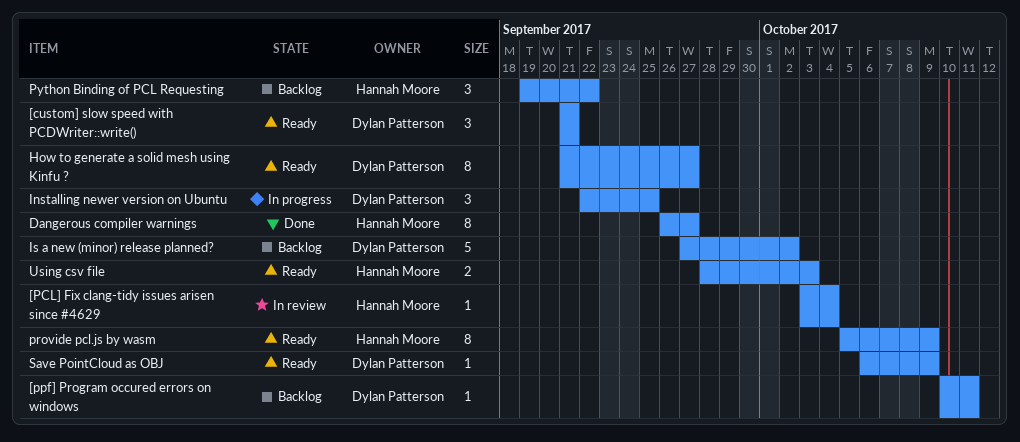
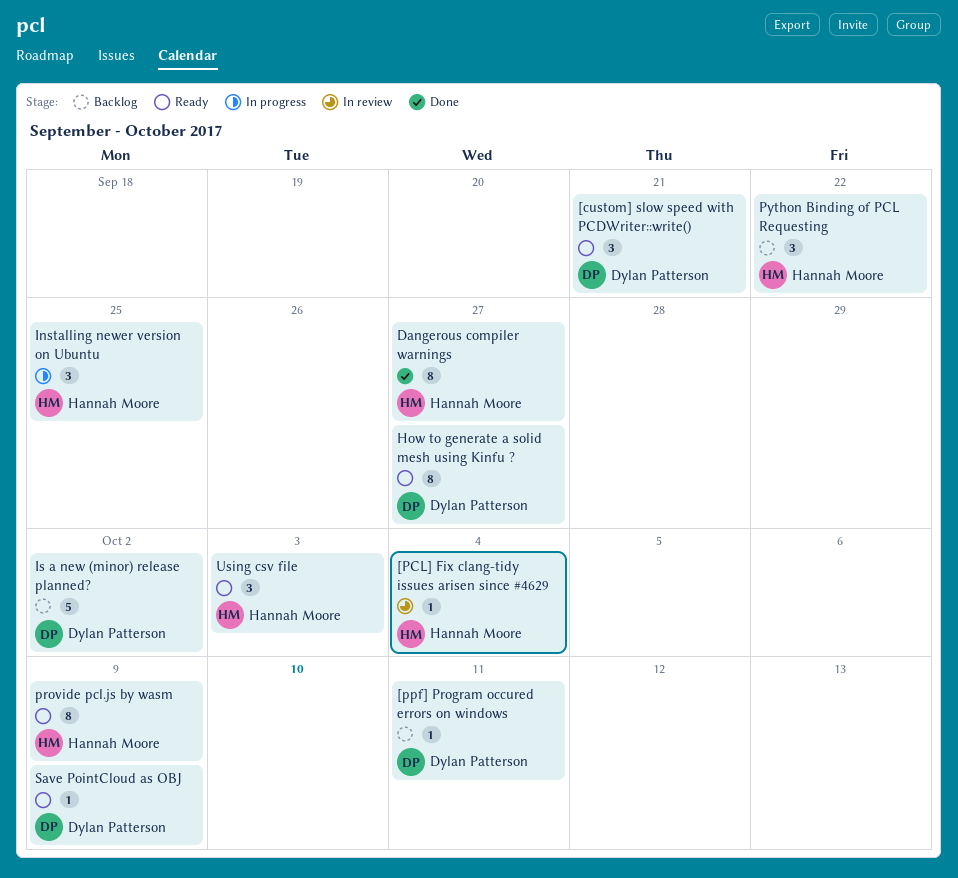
Installing newer version on Ubuntu, owner: Dylan Patterson -> Hannah Moore
Using csv file, estimate: 2 -> 3

